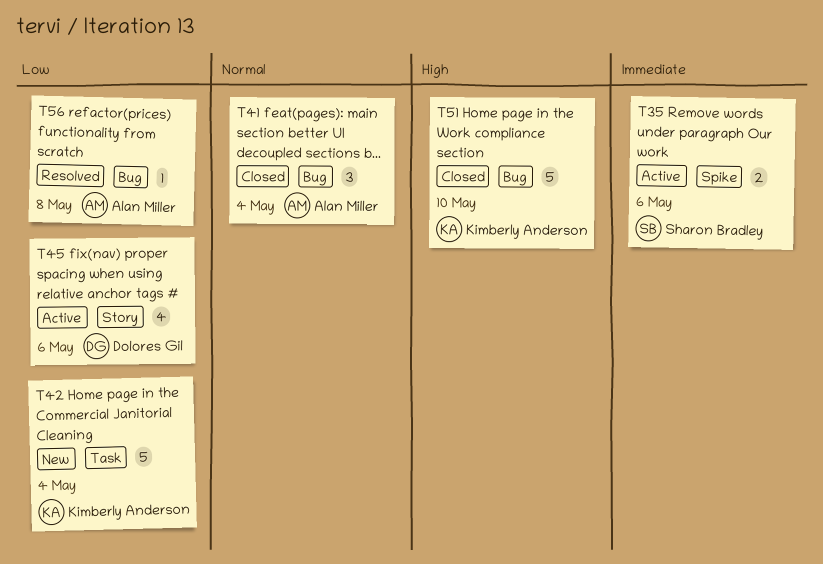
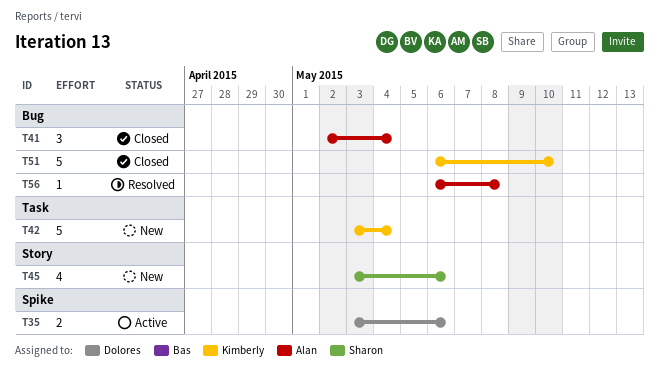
T35, owner: Sharon Bradley -> Dolores Gil
T45, status: Active -> New
T45, owner: Dolores Gil -> Sharon Bradley

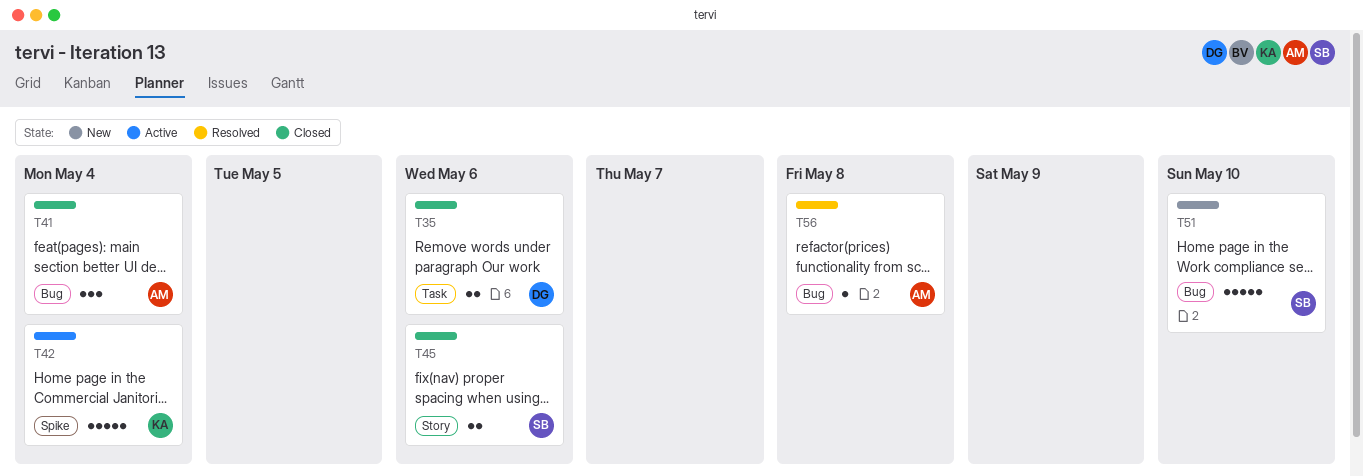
T35, status: Active -> Closed
T35, label: Spike -> Task
T42, status: New -> Active
T42, label: Task -> Spike
T45, status: New -> Closed
T45, estimate: 4 -> 2
T51, status: Closed -> New
T51, owner: Kimberly -> Sharon

